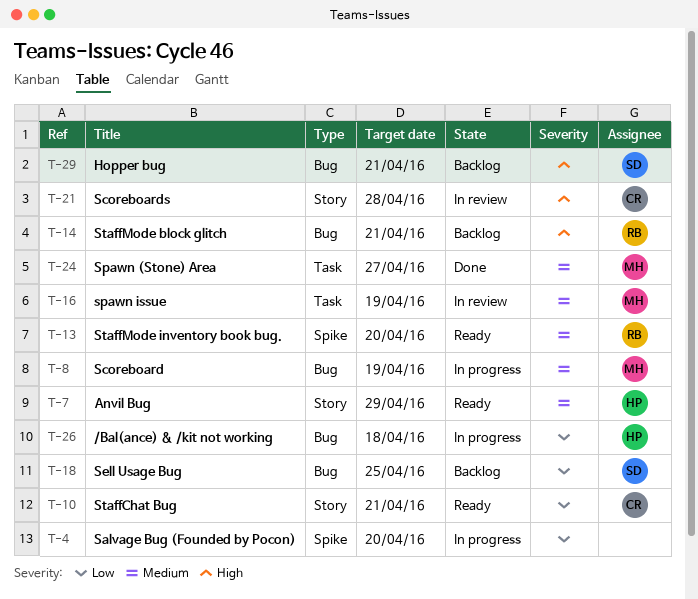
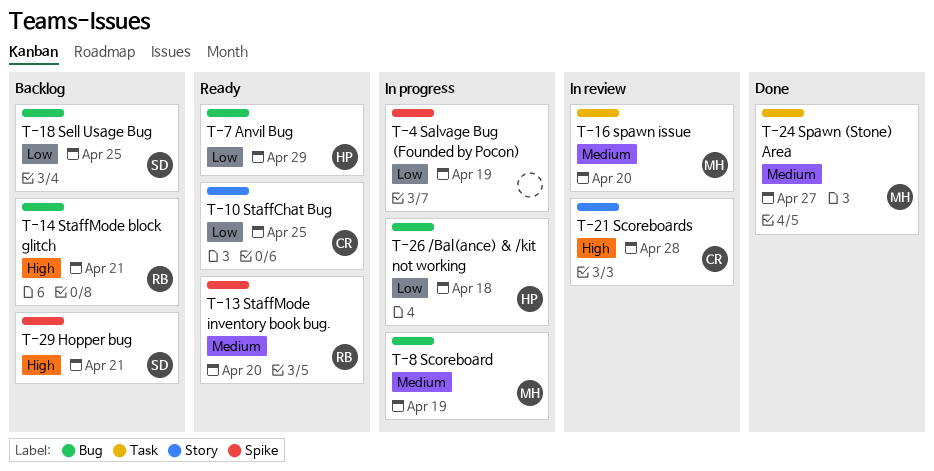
T-4, due: Apr 20 -> Apr 19
T-7, priority: Medium -> Low
T-7, label: Story -> Bug
T-10, due: Apr 21 -> Apr 25
T-16, due: Apr 19 -> Apr 20
T-29, label: Bug -> Spike

